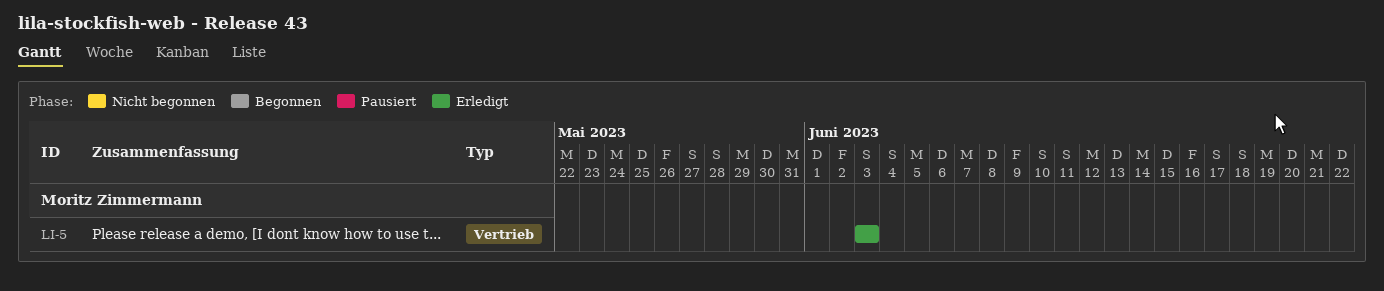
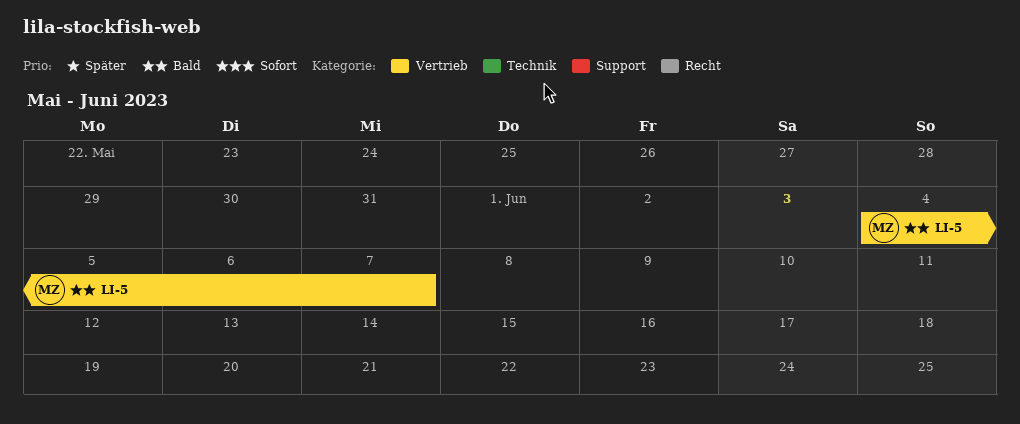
LI-5, start: Jun 3 -> Jun 4
LI-5, due: Jun 3 -> Jun 7

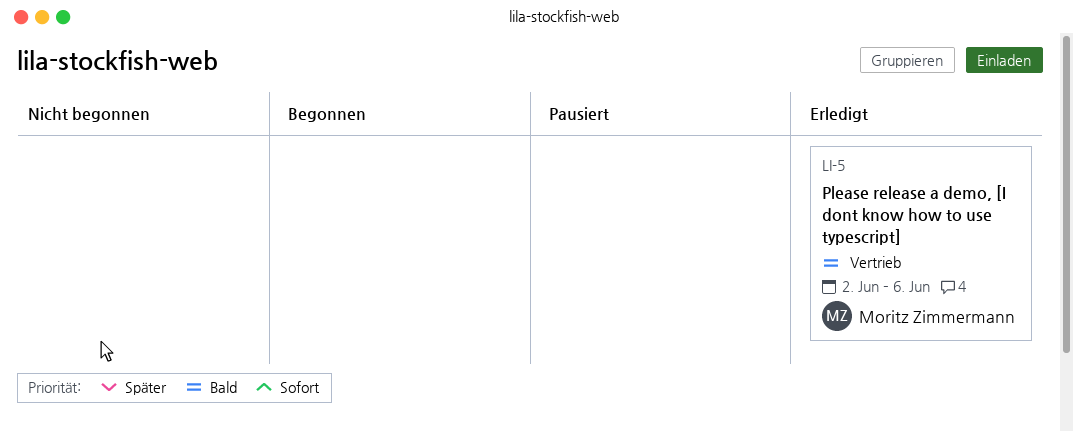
LI-5, start: Jun 4 -> Jun 2
LI-5, due: Jun 7 -> Jun 6

